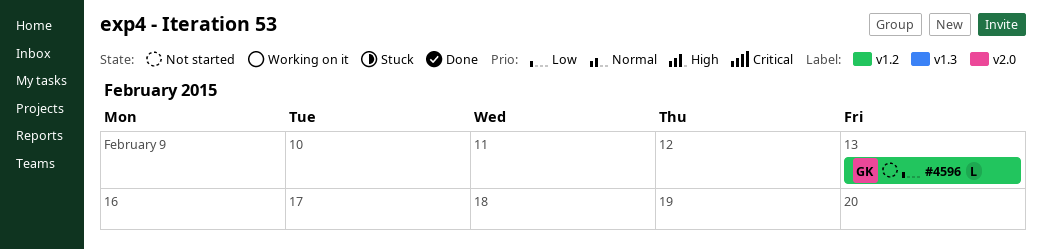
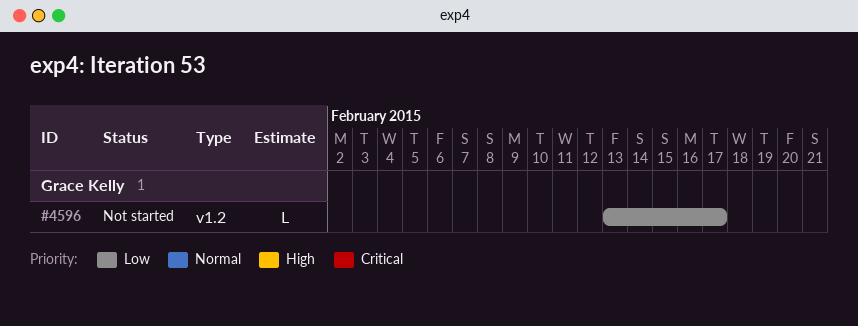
#4596, due: Feb 13 -> Feb 17

